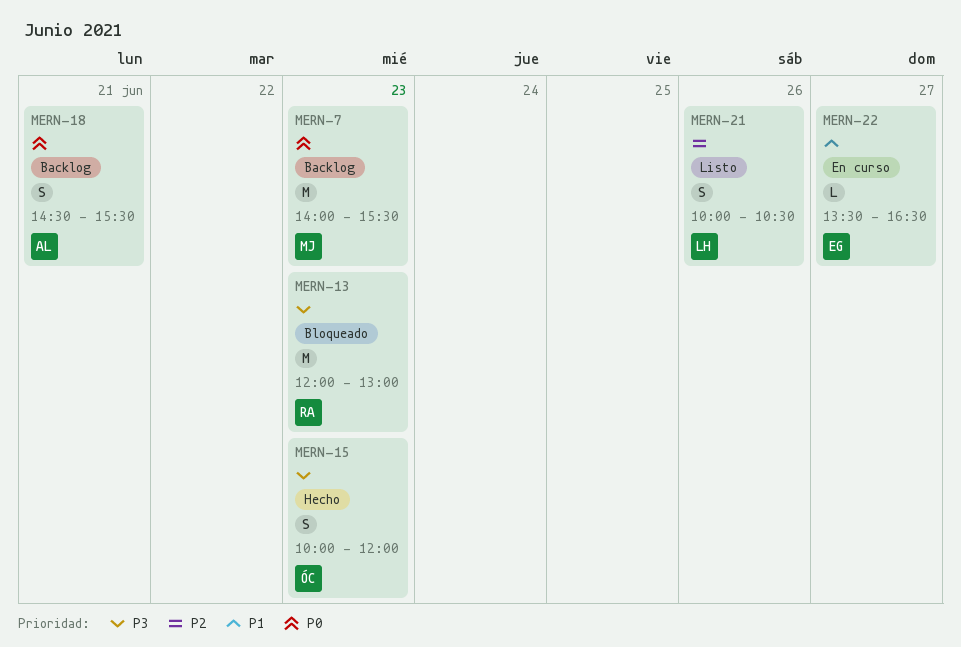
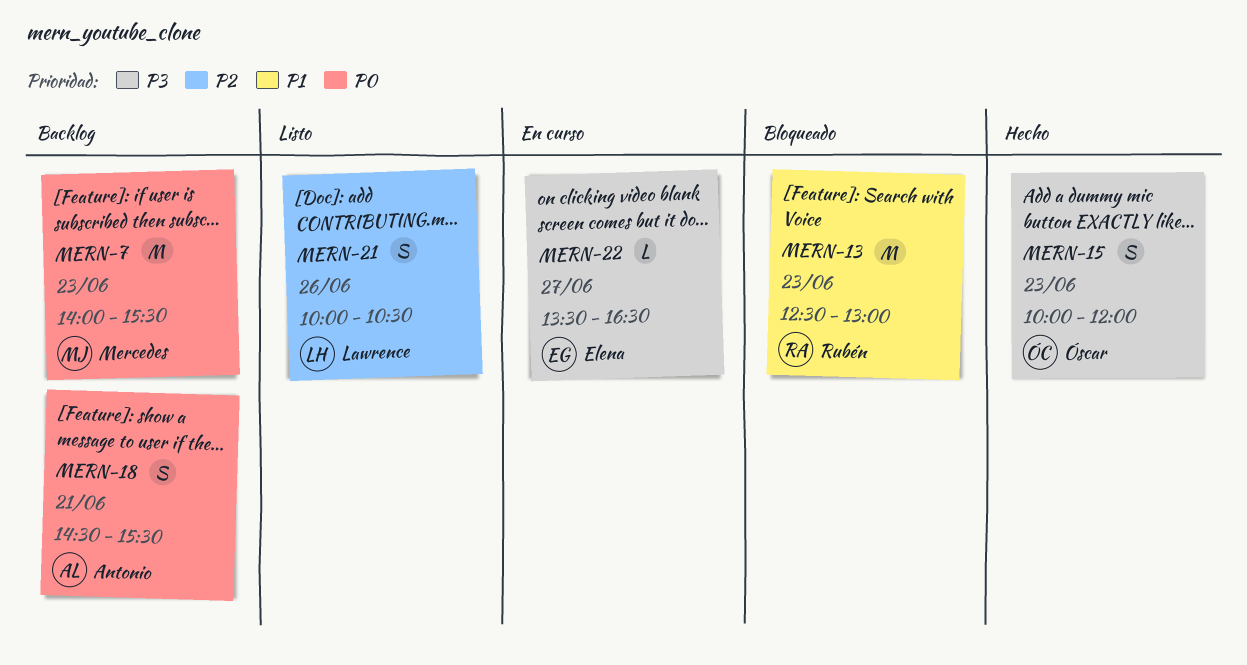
MERN-13, priority: P3 -> P1
MERN-13, begins: 12:00 -> 12:30
MERN-22, priority: P1 -> P3

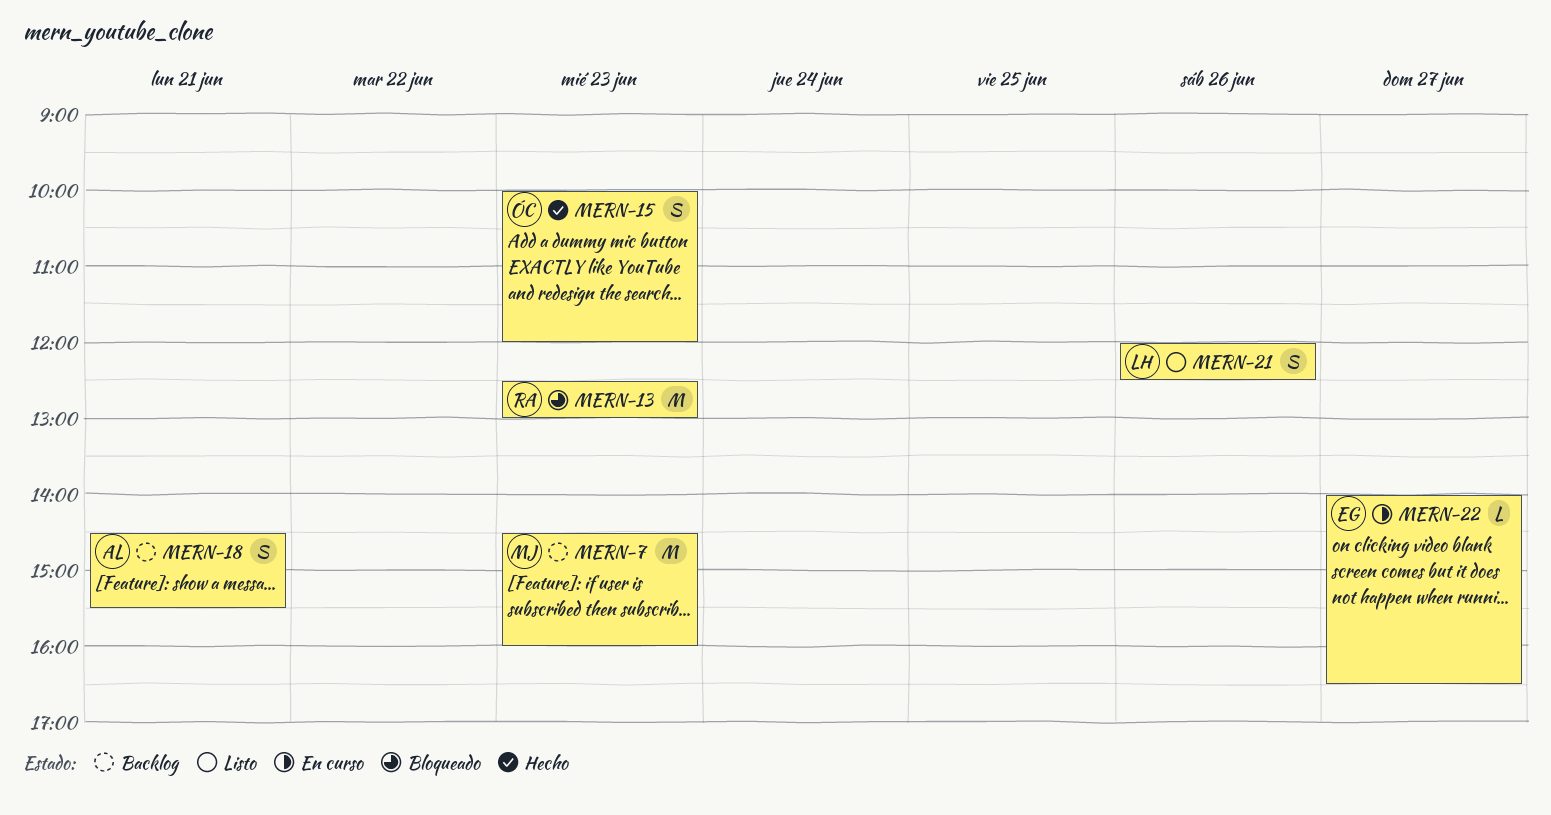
MERN-7, begins: 14:00 -> 14:30
MERN-7, ends: 15:30 -> 16:00
MERN-21, begins: 10:00 -> 12:00
MERN-21, ends: 10:30 -> 12:30
MERN-22, begins: 13:30 -> 14:00

